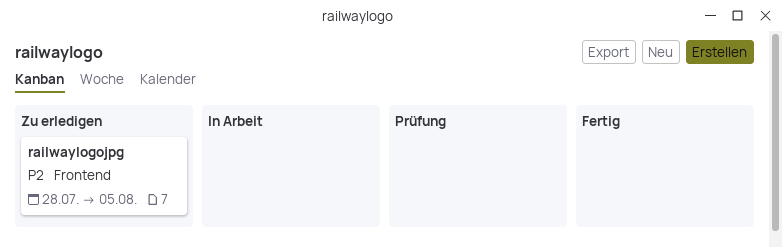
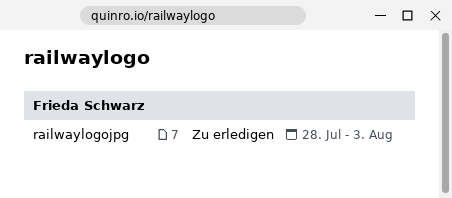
railwaylogojpg, due: Aug 5 -> Aug 3

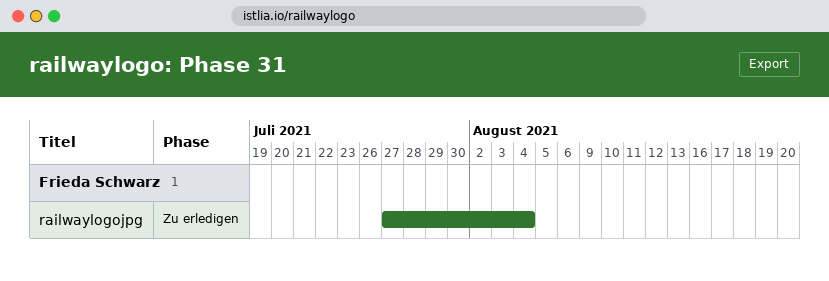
railwaylogojpg, start: Jul 28 -> Jul 27
railwaylogojpg, due: Aug 3 -> Aug 4

